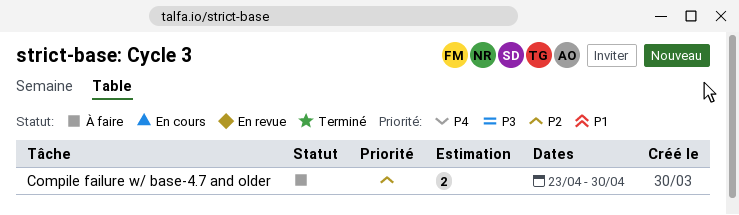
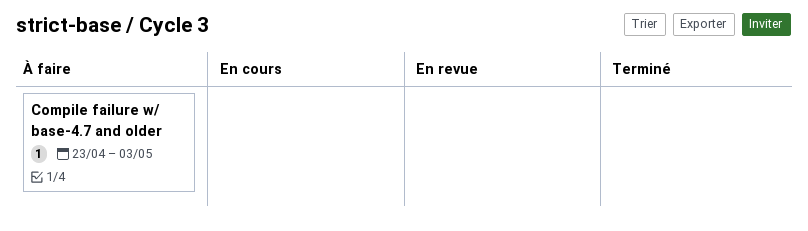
Compile failure w/ base-4.7 and older, estimate: 2 -> 1
Compile failure w/ base-4.7 and older, due: Apr 30 -> May 3

